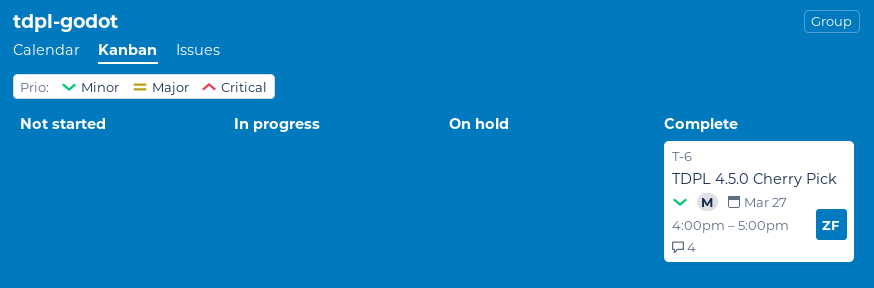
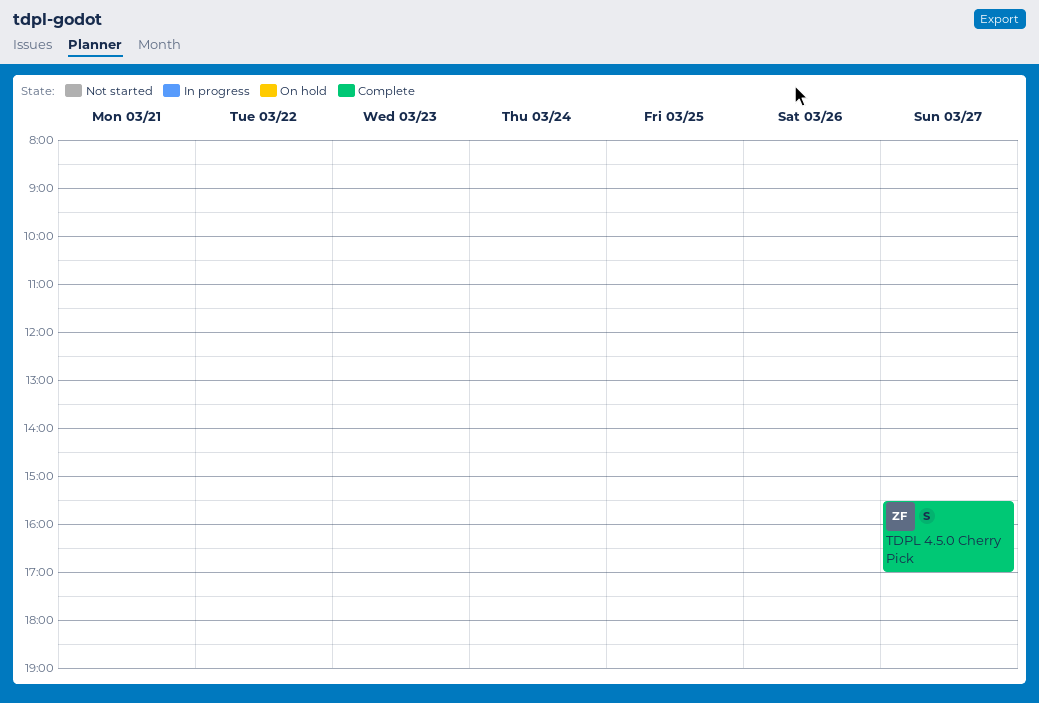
TDPL 4.5.0 Cherry Pick, estimate: M -> S
TDPL 4.5.0 Cherry Pick, begins: 16:00 -> 15:30

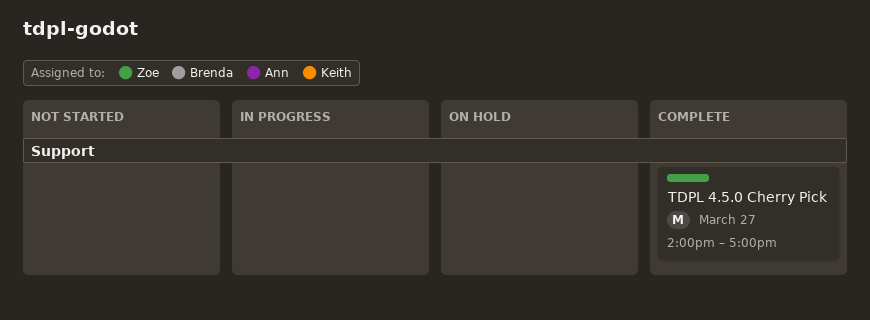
TDPL 4.5.0 Cherry Pick, estimate: S -> M
TDPL 4.5.0 Cherry Pick, begins: 15:30 -> 14:00

